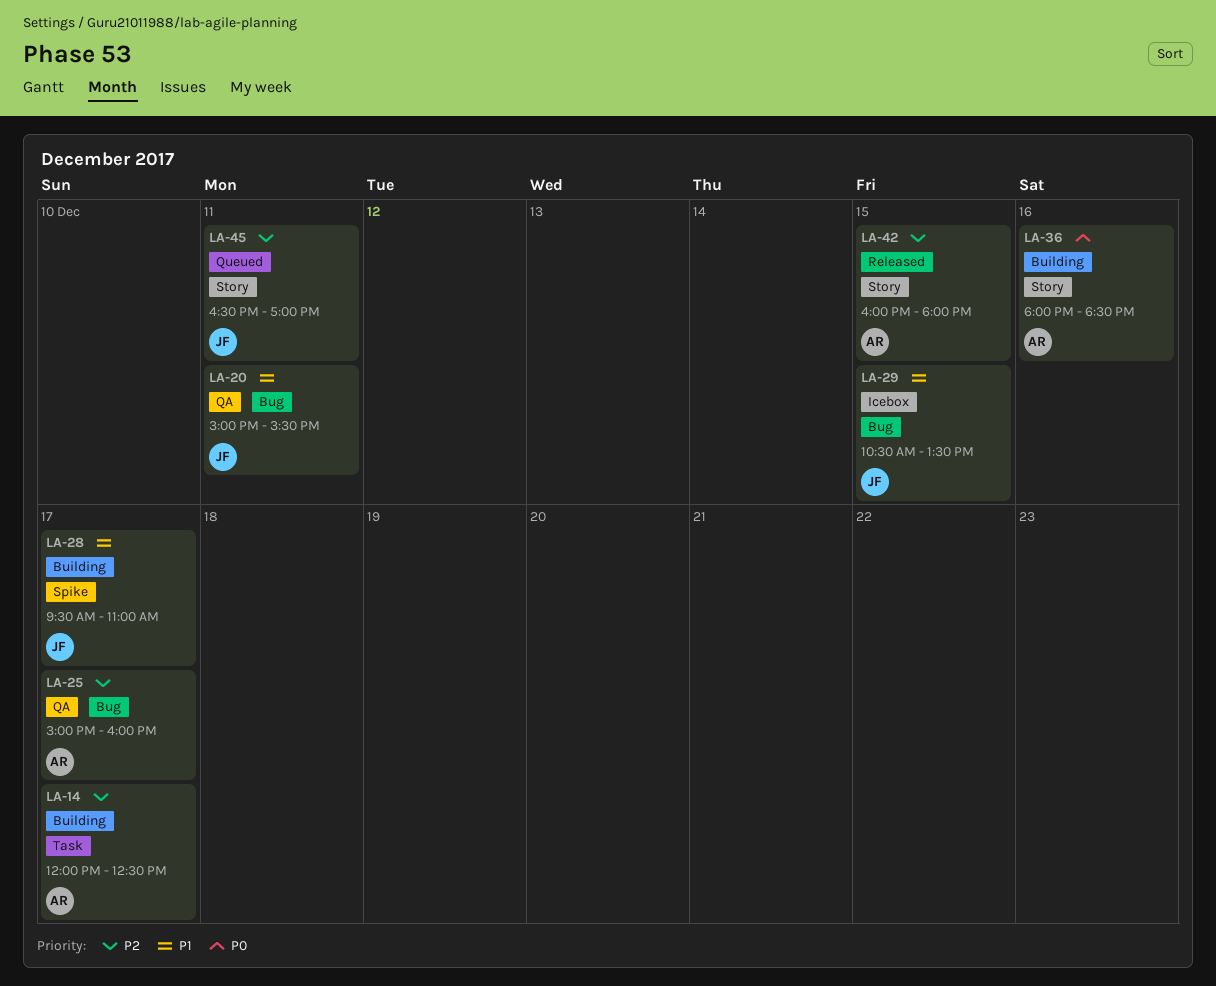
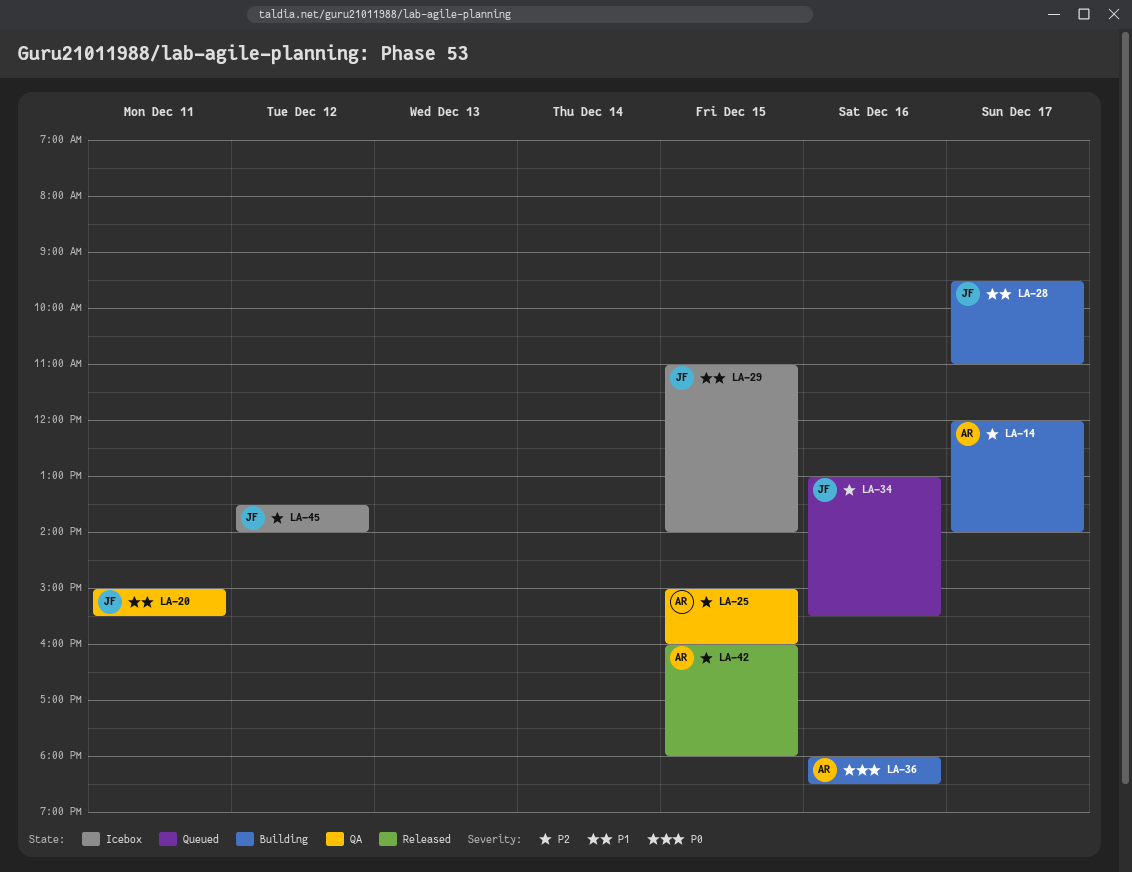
LA-14, ends: 12:30 -> 14:00
LA-25, day: Dec 17 -> Dec 15
LA-29, begins: 10:30 -> 11:00
LA-29, ends: 13:30 -> 14:00
LA-34: none -> present
LA-45, status: Queued -> Icebox
LA-45, day: Dec 11 -> Dec 12
LA-45, begins: 16:30 -> 13:30
LA-45, ends: 17:00 -> 14:00

